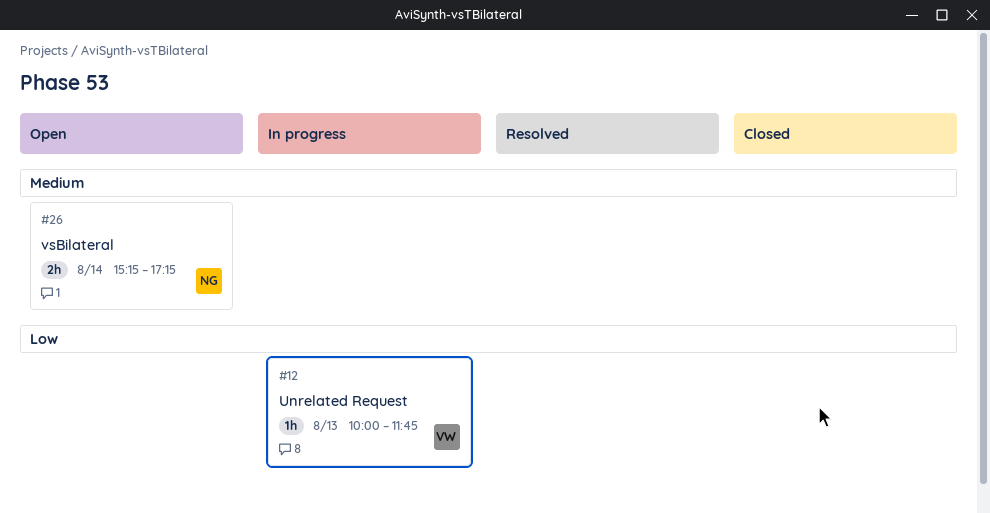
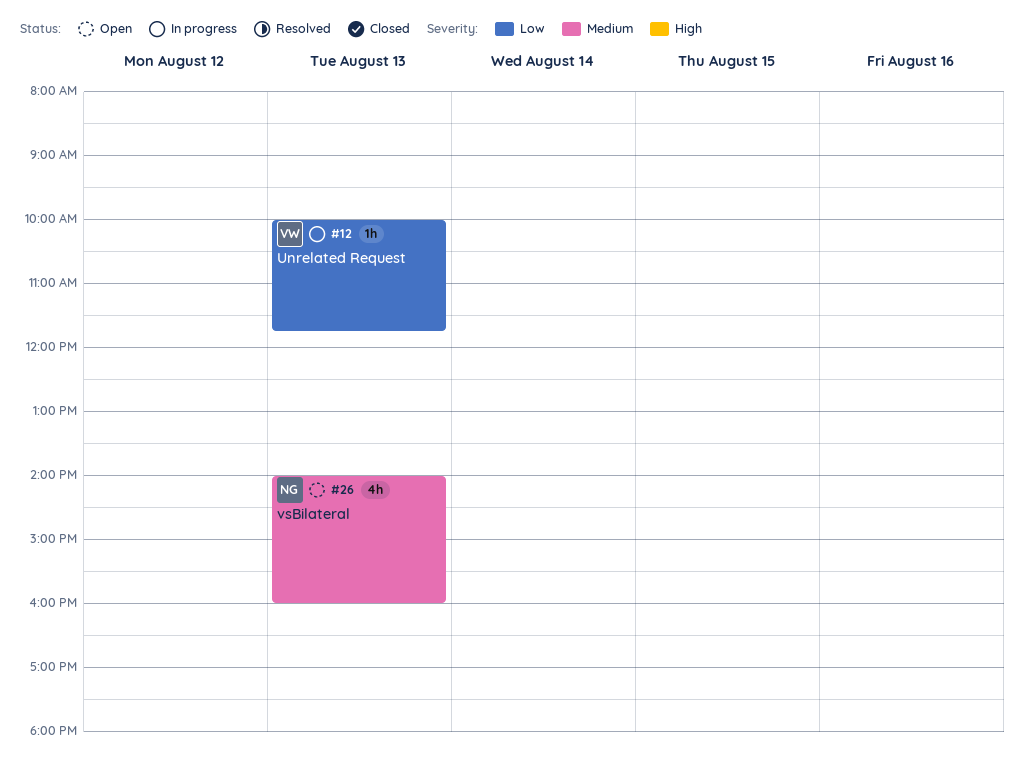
#26, estimate: 2h -> 4h
#26, day: Aug 14 -> Aug 13
#26, begins: 15:15 -> 14:00
#26, ends: 17:15 -> 16:00

